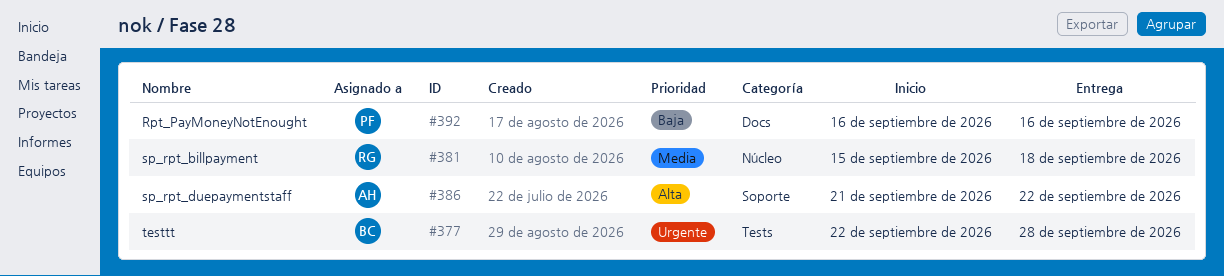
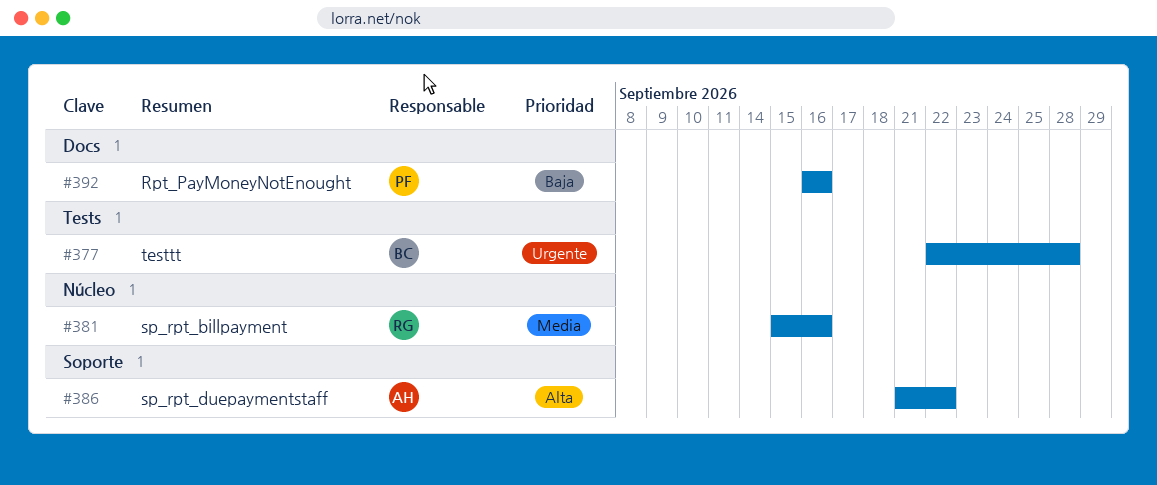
#381, due: Sep 18 -> Sep 16

